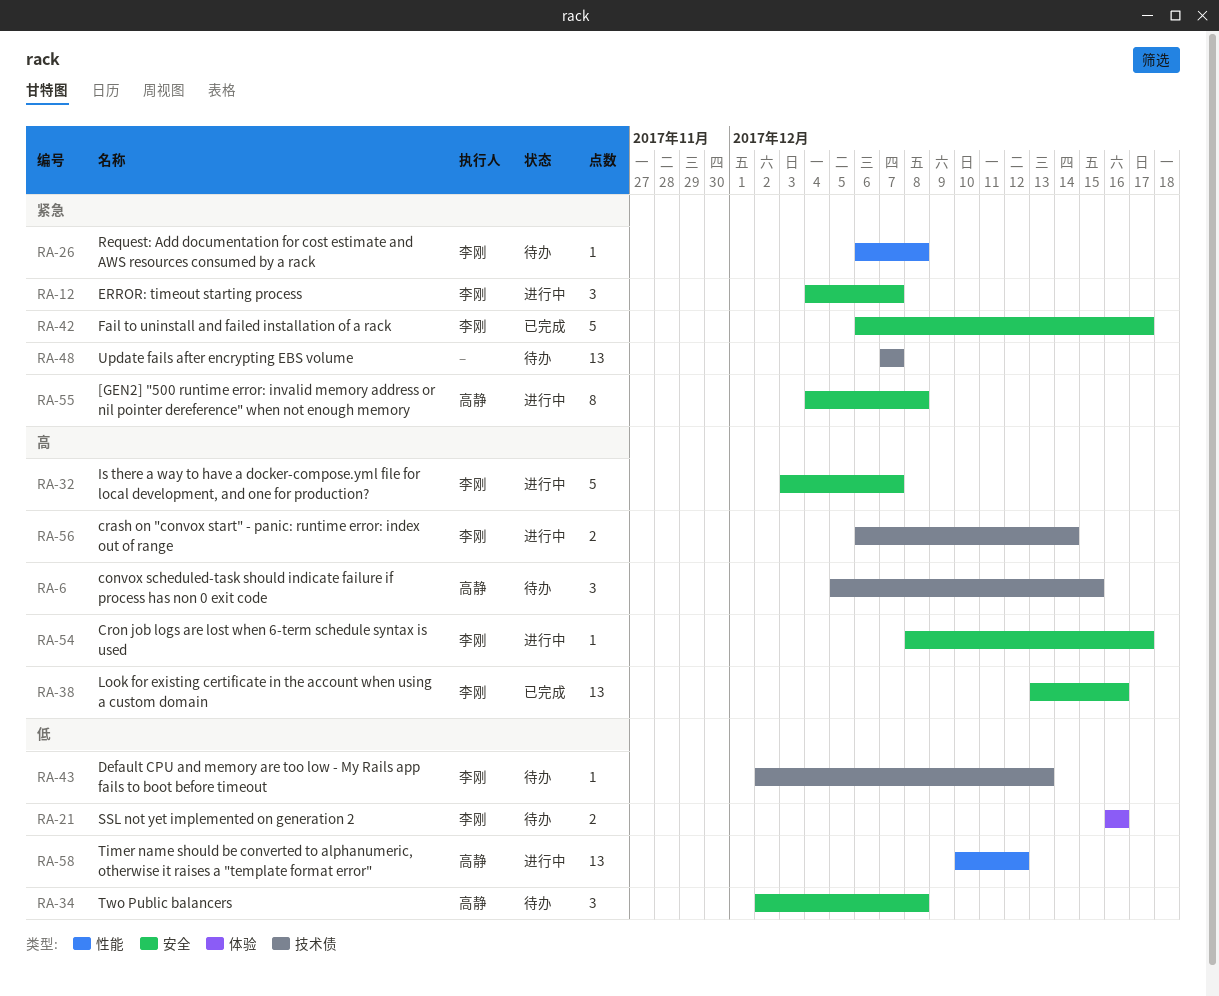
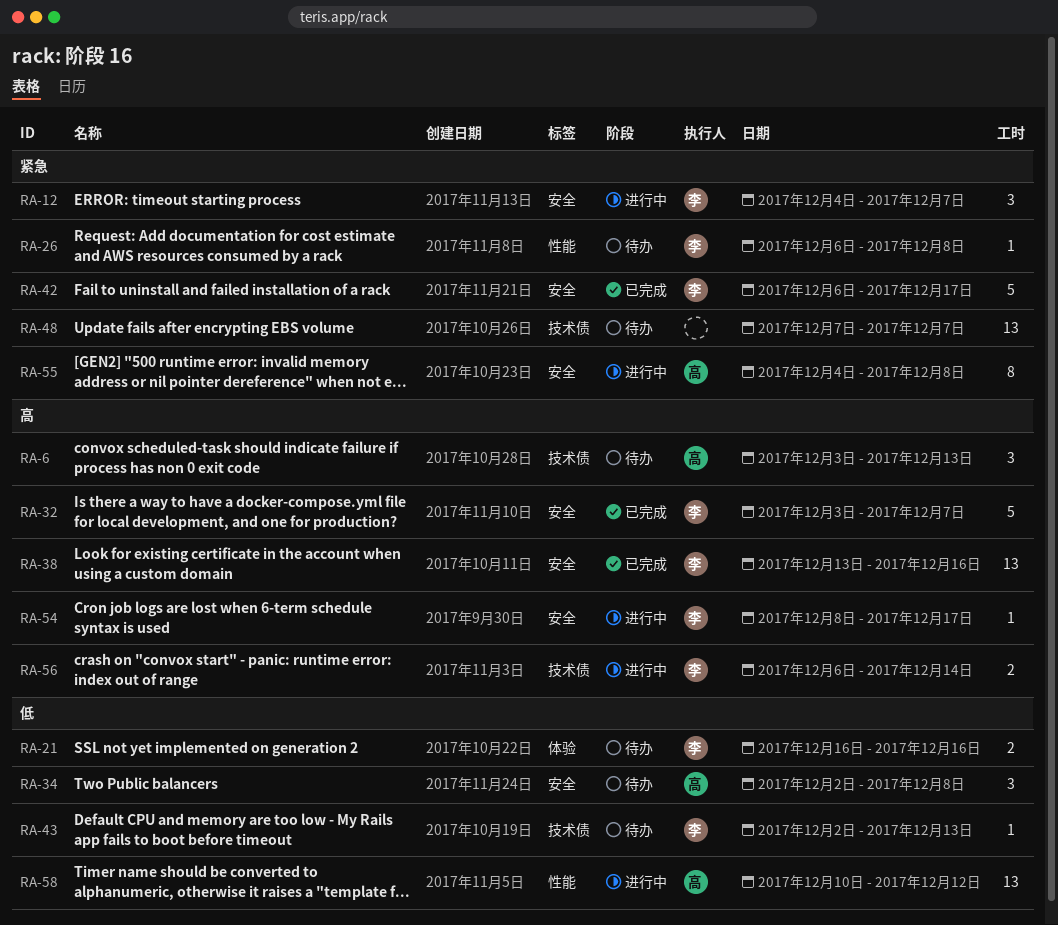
RA-6, start: Dec 5 -> Dec 3
RA-6, due: Dec 15 -> Dec 13
RA-32, status: 进行中 -> 已完成

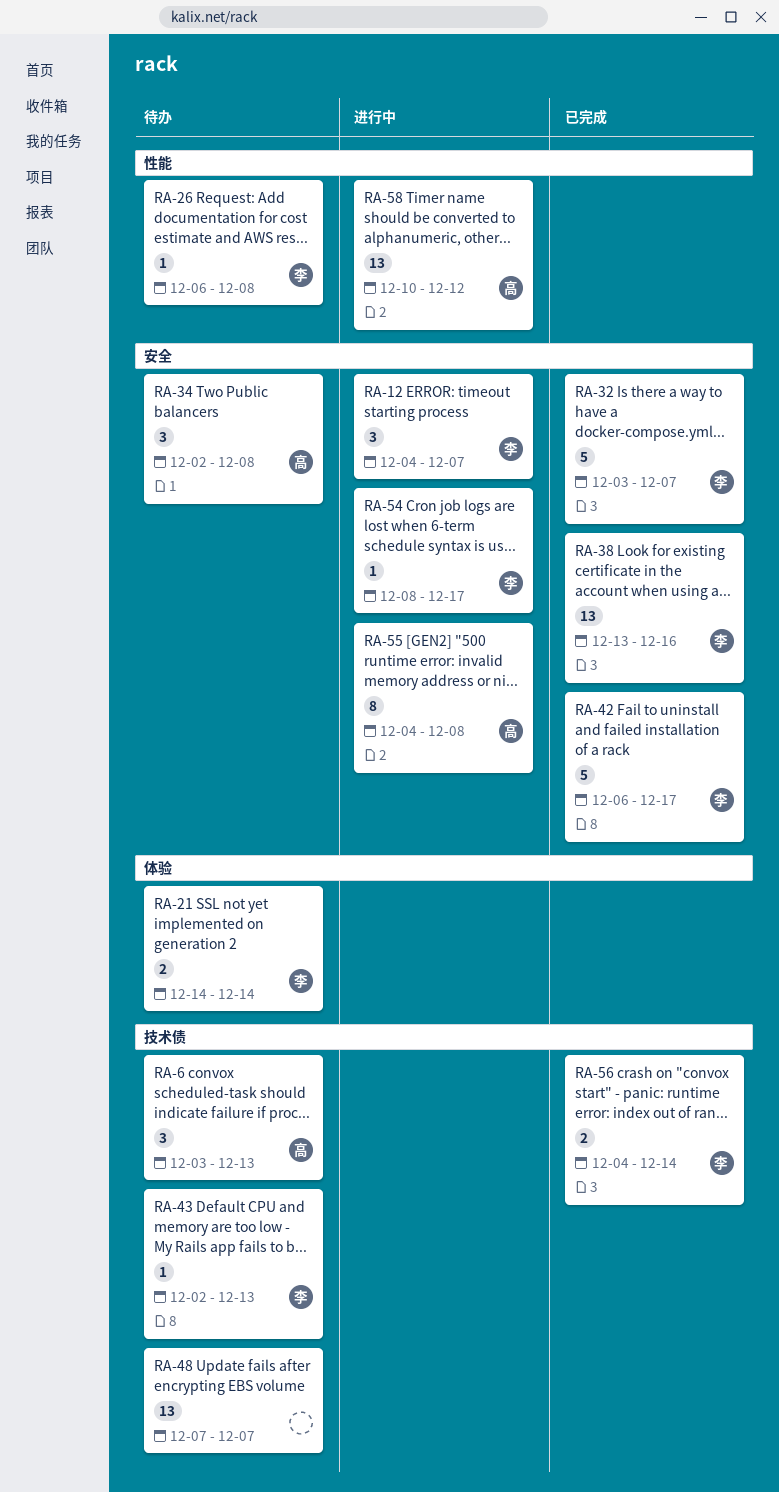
RA-21, start: Dec 16 -> Dec 14
RA-21, due: Dec 16 -> Dec 14
RA-56, status: 进行中 -> 已完成
RA-56, start: Dec 6 -> Dec 4

